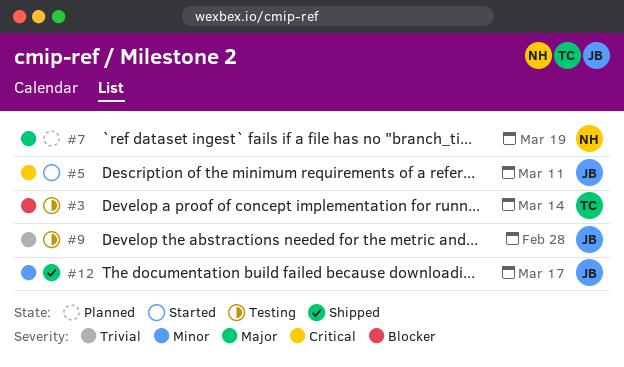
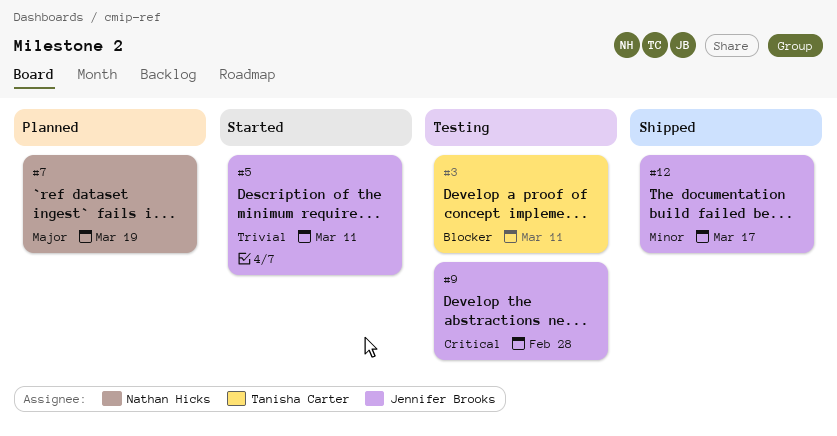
#3, due: Mar 14 -> Mar 11
#5, priority: Critical -> Trivial
#9, priority: Trivial -> Critical

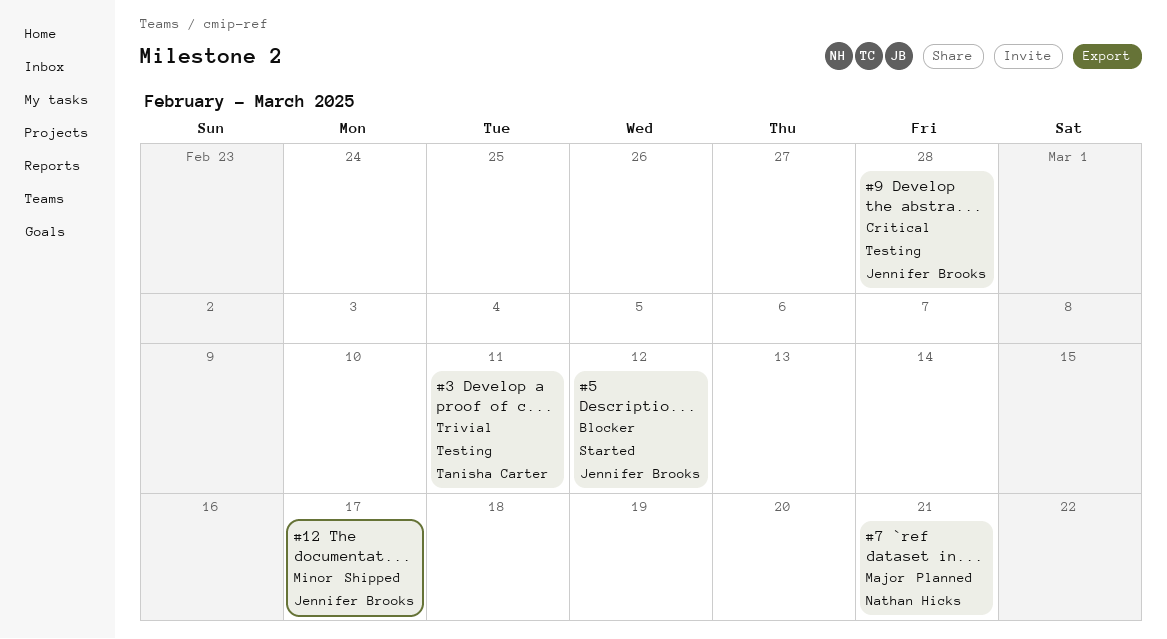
#3, priority: Blocker -> Trivial
#5, priority: Trivial -> Blocker
#5, due: Mar 11 -> Mar 12
#7, due: Mar 19 -> Mar 21

